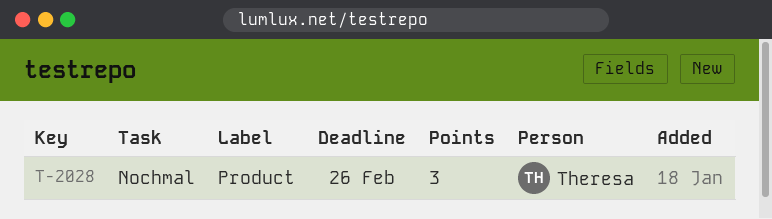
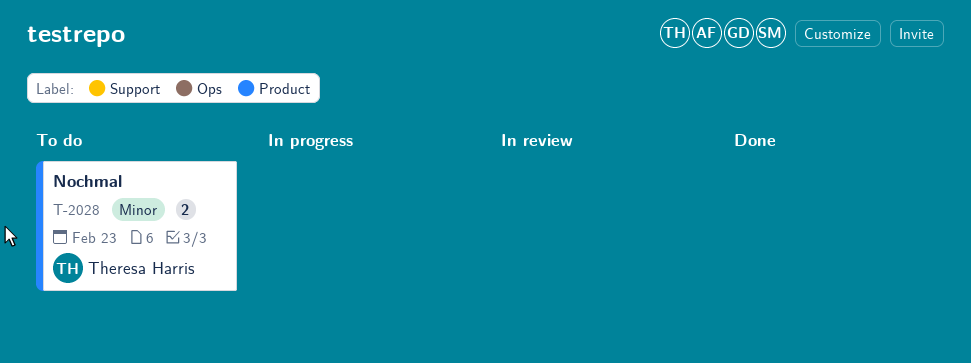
T-2028, estimate: 3 -> 2
T-2028, due: Feb 26 -> Feb 23

